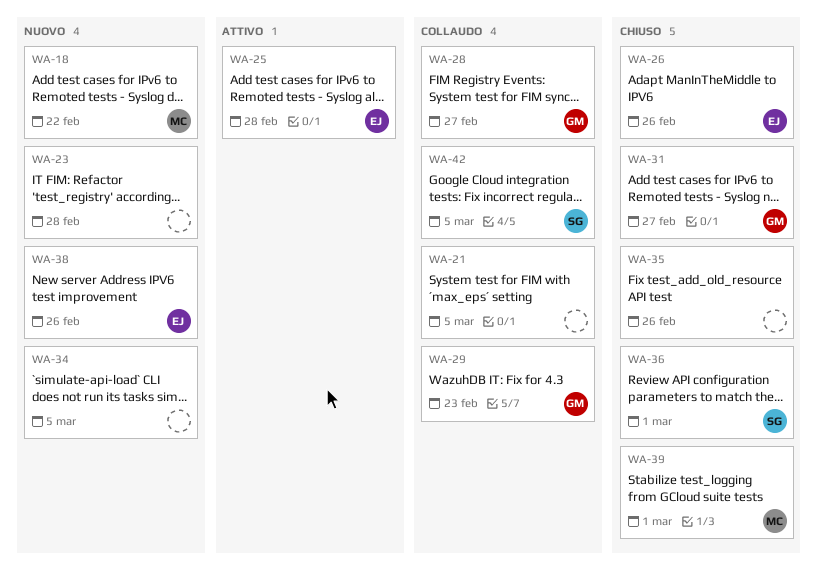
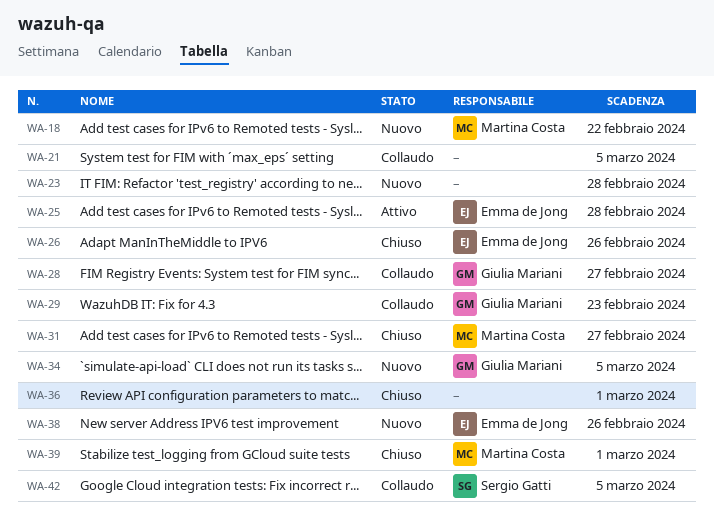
WA-31, owner: Giulia Mariani -> Martina Costa
WA-34, owner: none -> Giulia Mariani
WA-35: present -> none
WA-36, owner: Sergio Gatti -> none

